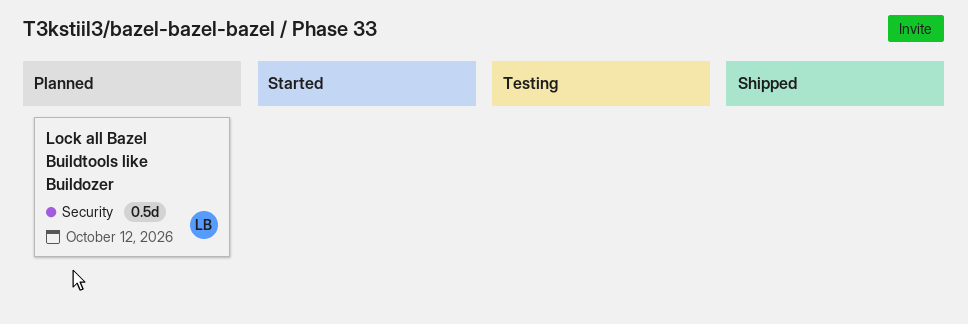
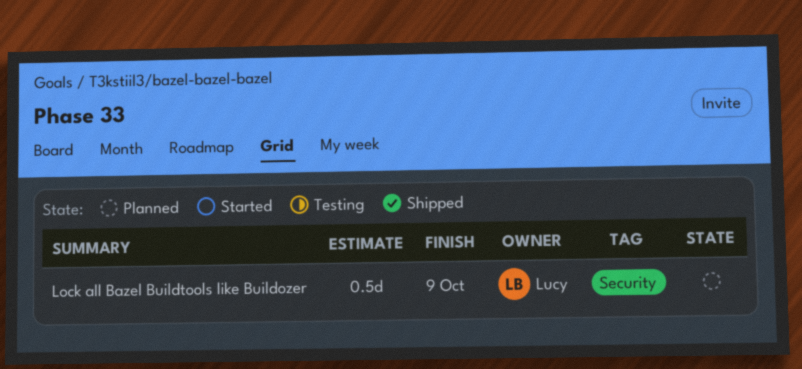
Lock all Bazel Buildtools like Buildozer, due: Oct 12 -> Oct 9

